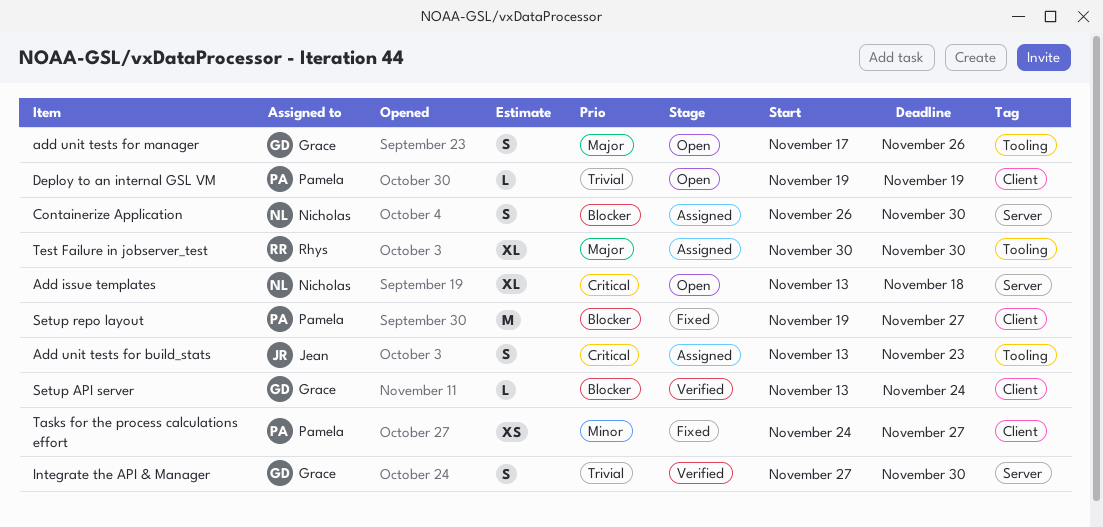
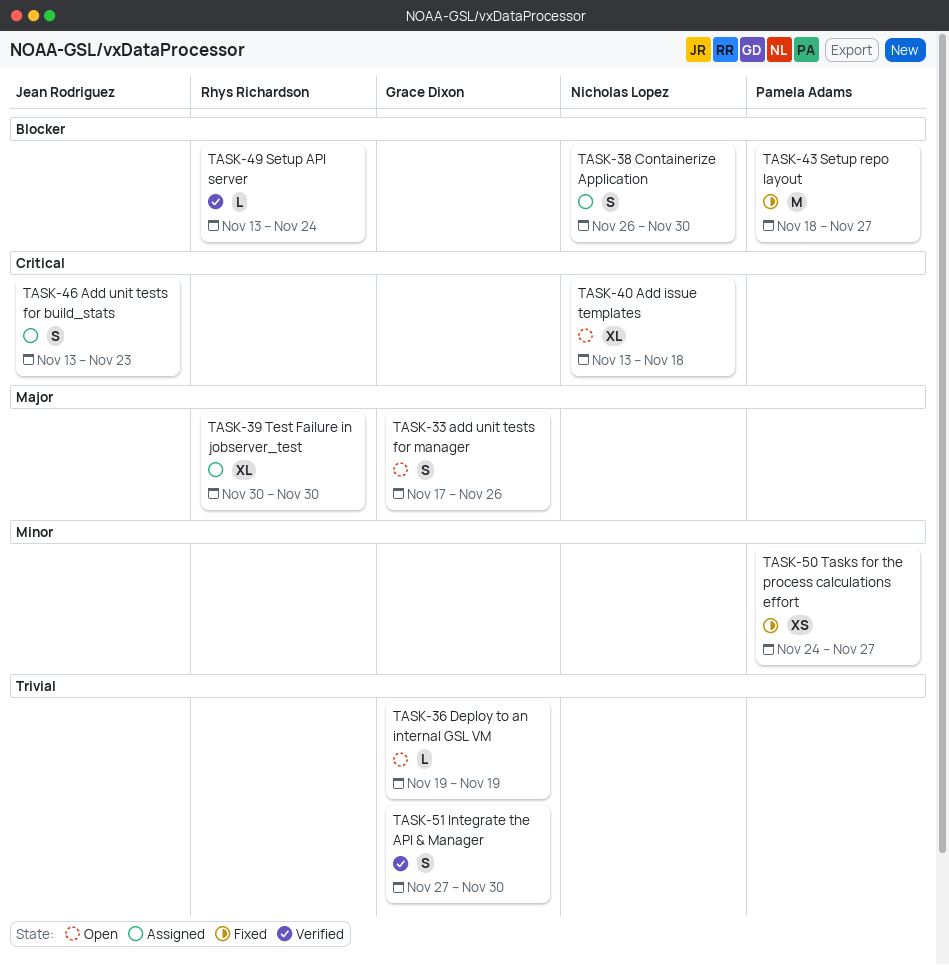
Deploy to an internal GSL VM, owner: Pamela Adams -> Grace Dixon
Setup API server, owner: Grace Dixon -> Rhys Richardson
Setup repo layout, start: Nov 19 -> Nov 18

